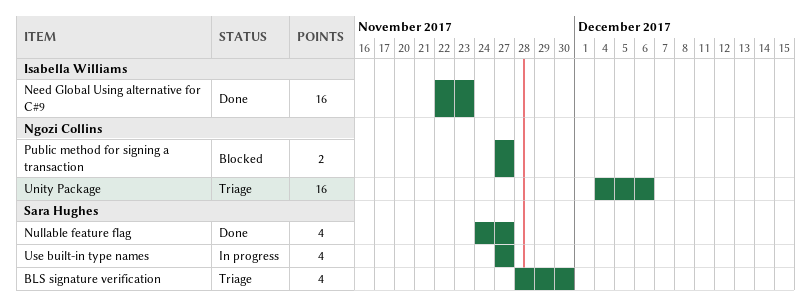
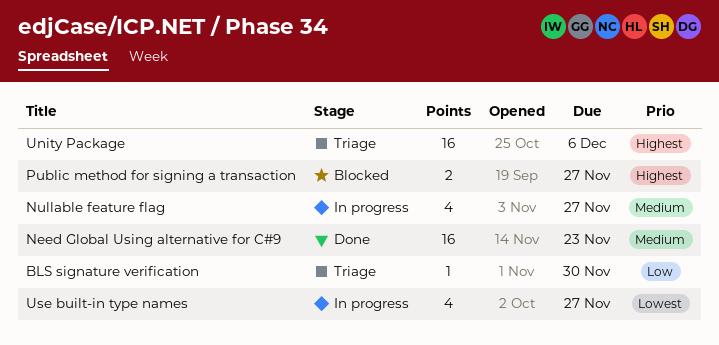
BLS signature verification, estimate: 4 -> 1
Nullable feature flag, status: Done -> In progress

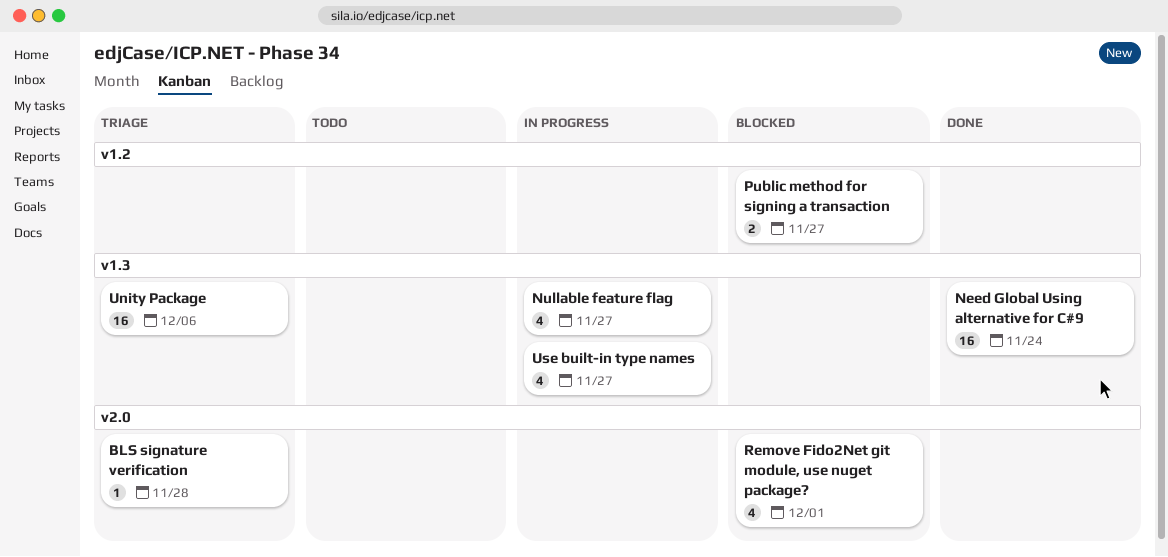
BLS signature verification, due: Nov 30 -> Nov 28
Need Global Using alternative for C#9, due: Nov 23 -> Nov 24
Remove Fido2Net git module, use nuget package?: none -> present

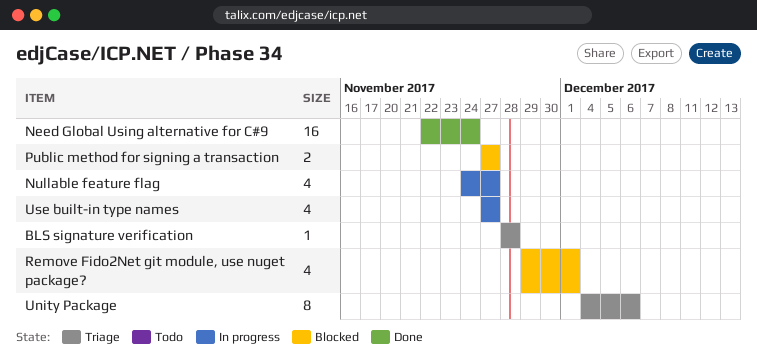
Unity Package, estimate: 16 -> 8

